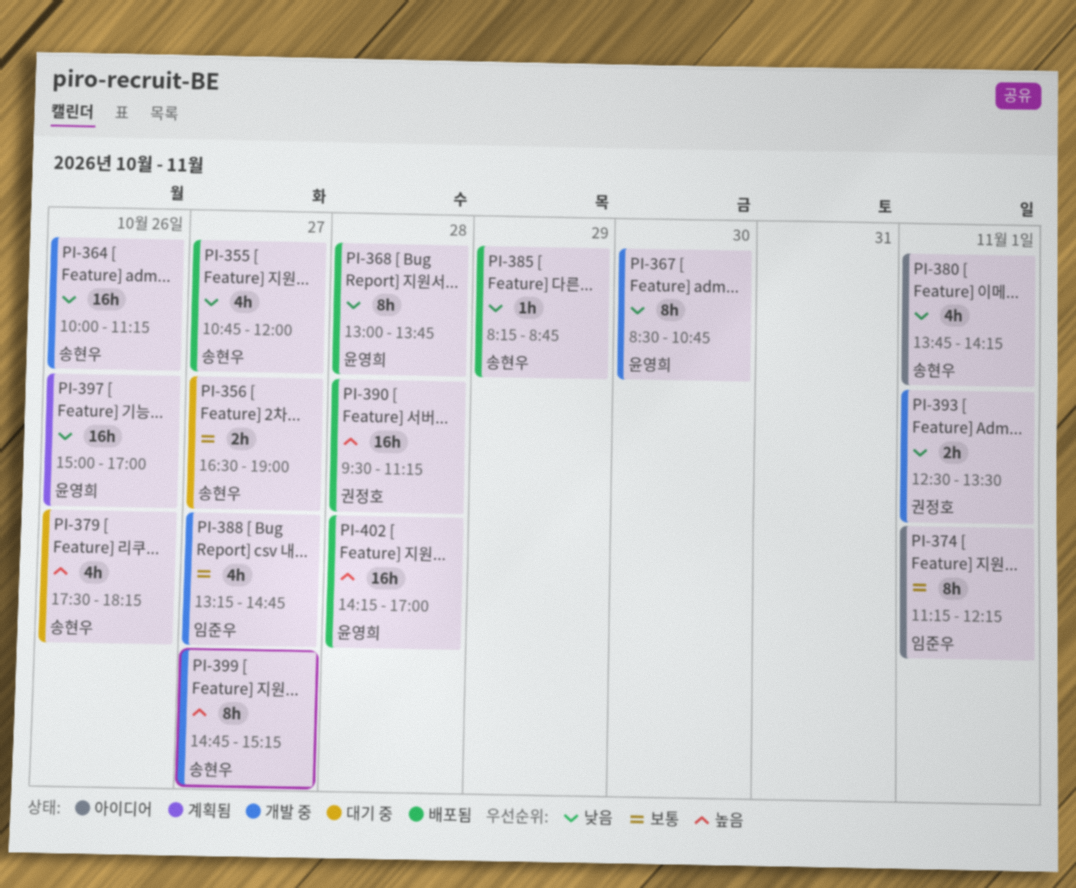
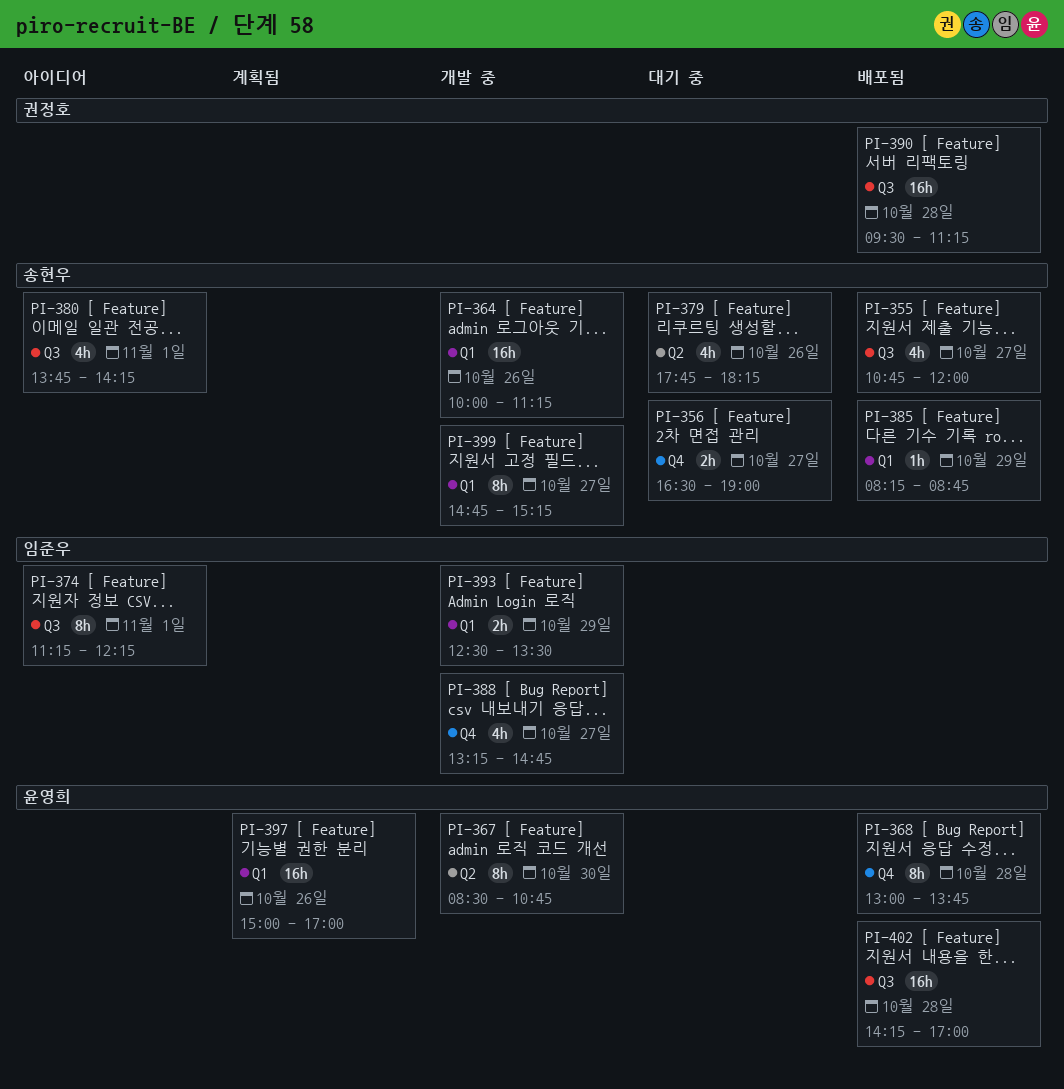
PI-379, begins: 17:30 -> 17:45
PI-393, owner: 권정호 -> 임준우
PI-393, day: Nov 1 -> Oct 29

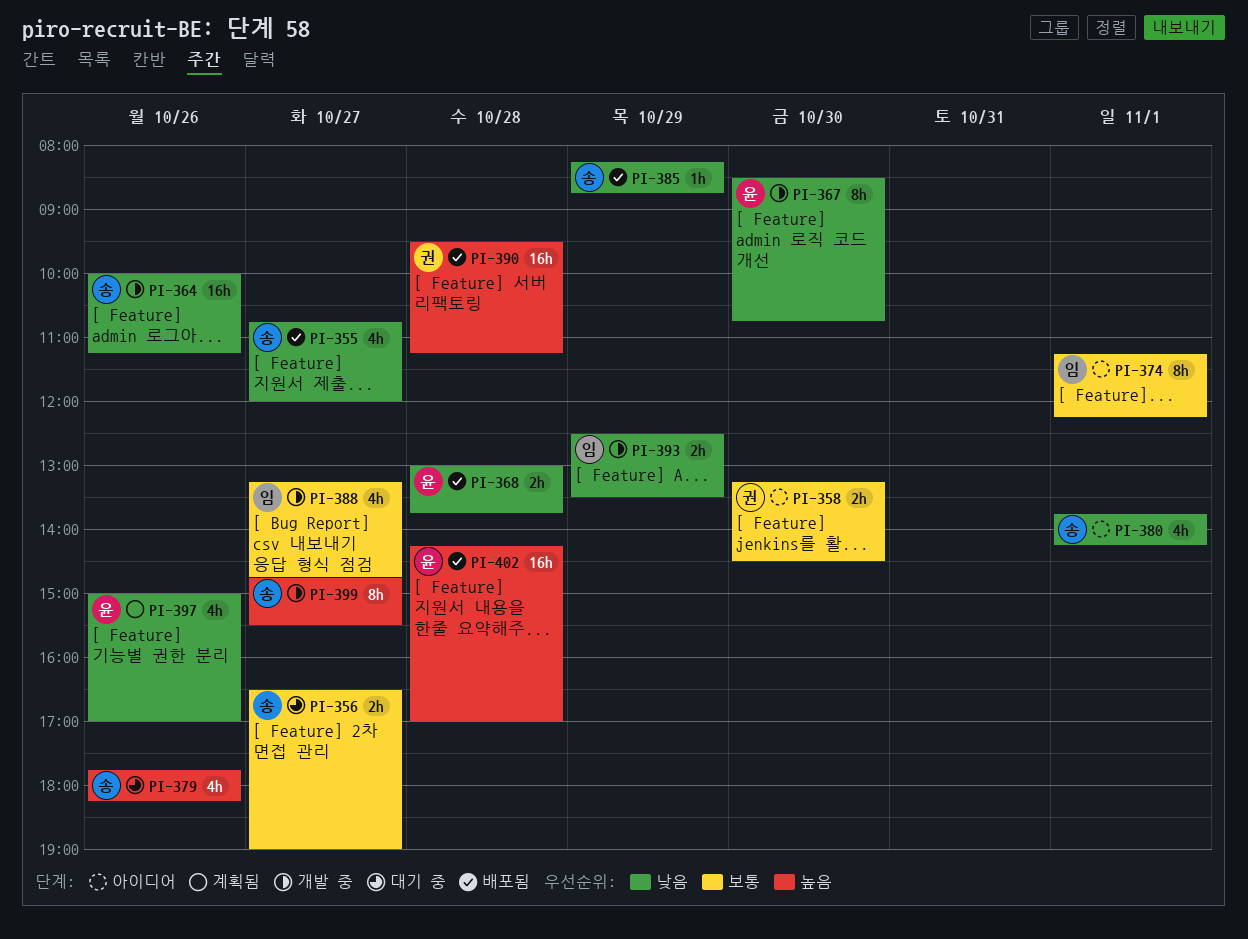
PI-358: none -> present
PI-368, estimate: 8h -> 2h
PI-397, estimate: 16h -> 4h
PI-399, ends: 15:15 -> 15:30

